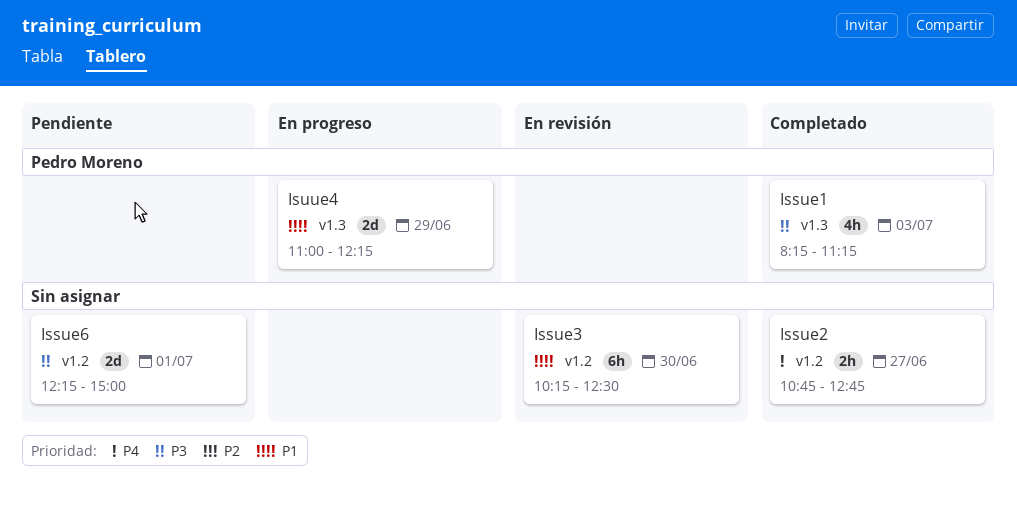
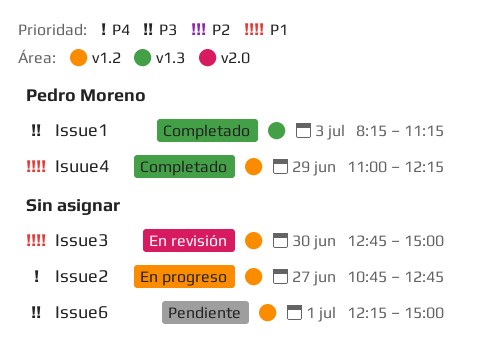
Issue2, status: Completado -> En progreso
Issue3, begins: 10:15 -> 12:45
Issue3, ends: 12:30 -> 15:00
Isuue4, status: En progreso -> Completado
Isuue4, label: v1.3 -> v1.2

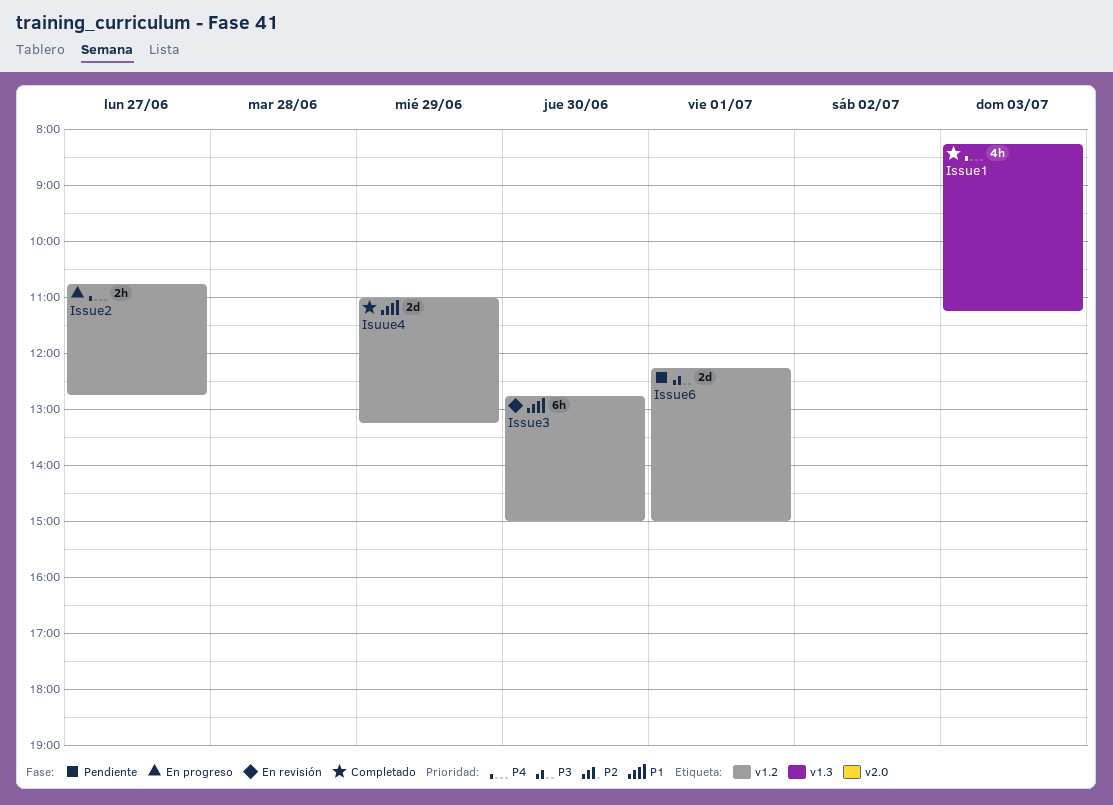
Issue1, priority: P3 -> P4
Isuue4, ends: 12:15 -> 13:15

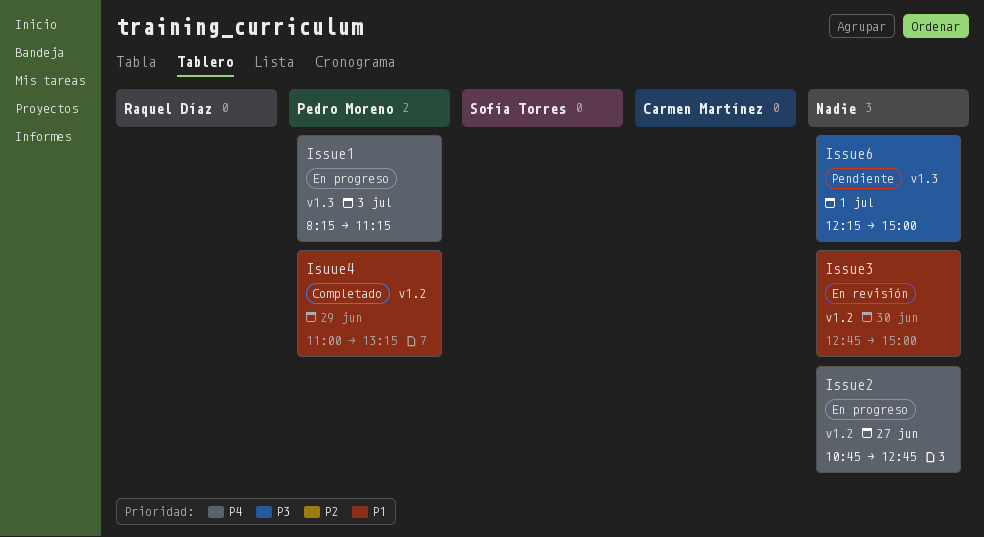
Issue1, status: Completado -> En progreso
Issue6, label: v1.2 -> v1.3

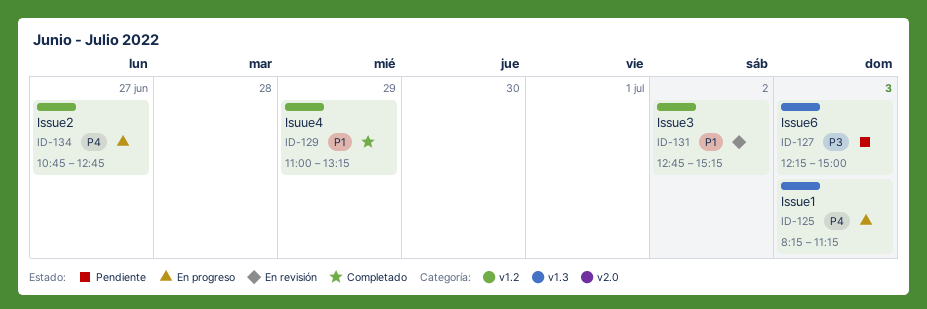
Issue3, day: Jun 30 -> Jul 2
Issue3, ends: 15:00 -> 15:15
Issue6, day: Jul 1 -> Jul 3

